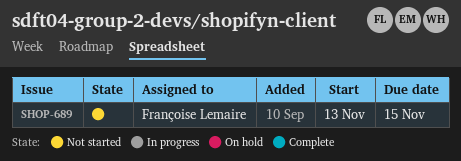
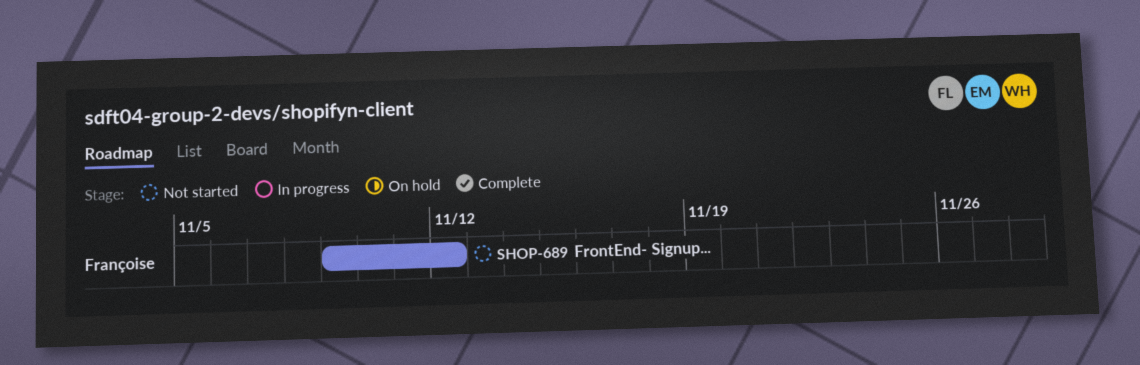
SHOP-689, start: Nov 13 -> Nov 9
SHOP-689, due: Nov 15 -> Nov 12

